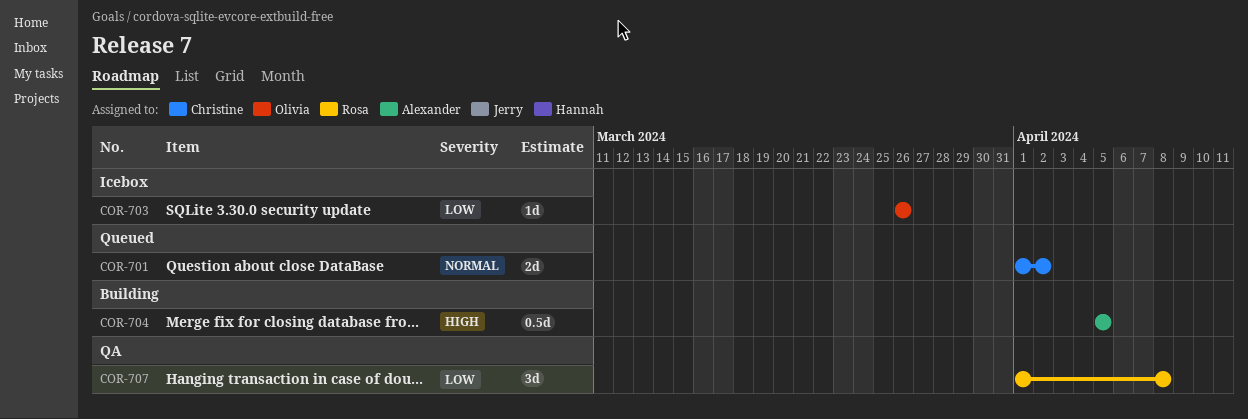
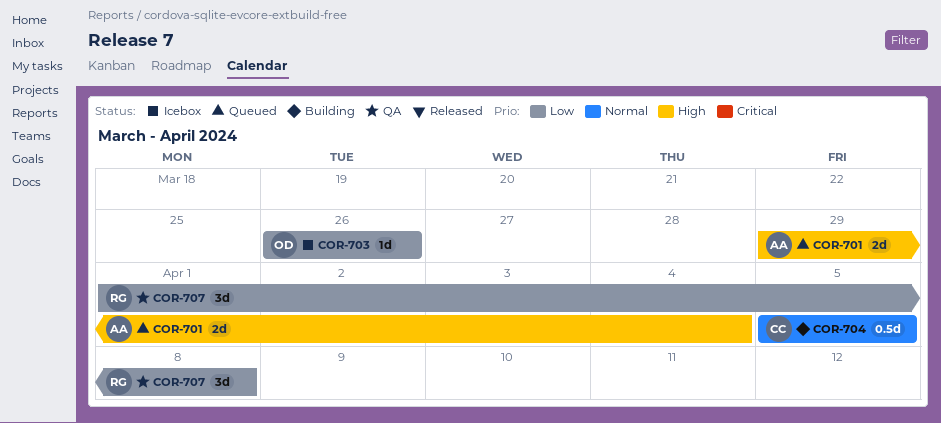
COR-701, owner: Christine -> Alexander
COR-701, priority: Normal -> High
COR-701, start: Apr 1 -> Mar 29
COR-701, due: Apr 2 -> Apr 4
COR-704, owner: Alexander -> Christine
COR-704, priority: High -> Normal

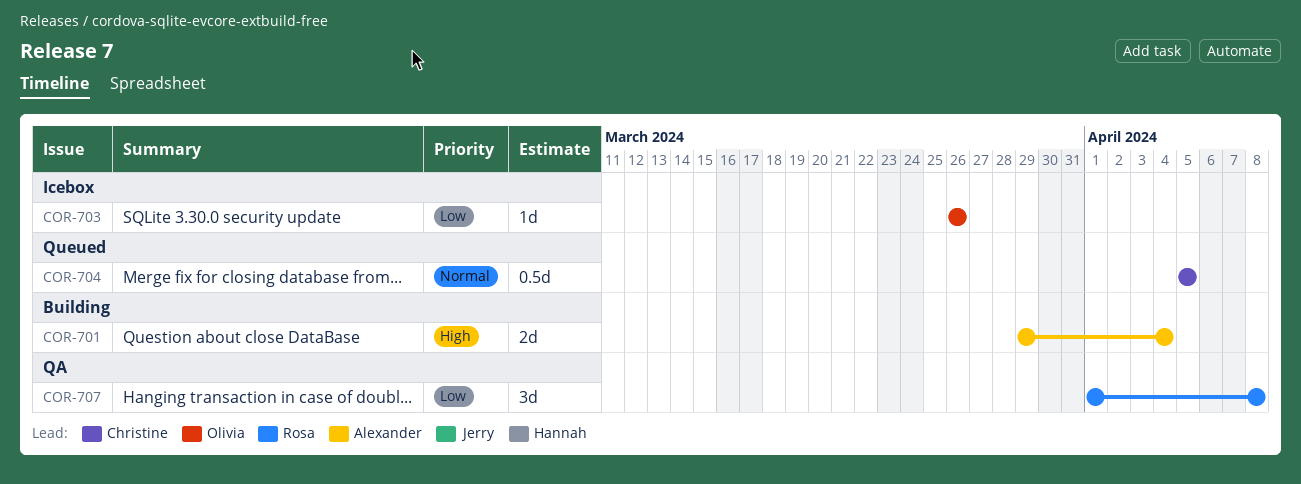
COR-701, status: Queued -> Building
COR-704, status: Building -> Queued

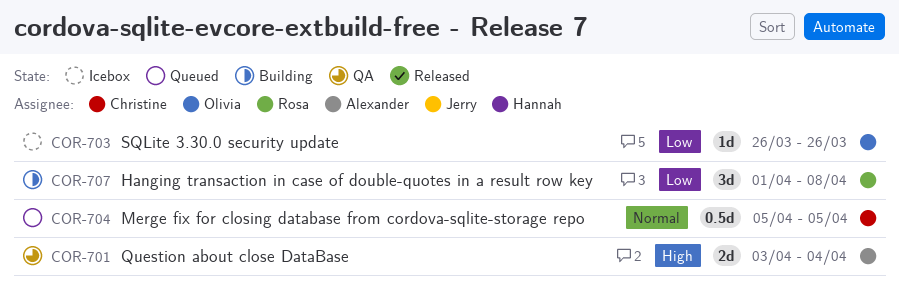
COR-701, status: Building -> QA
COR-701, start: Mar 29 -> Apr 3
COR-707, status: QA -> Building

